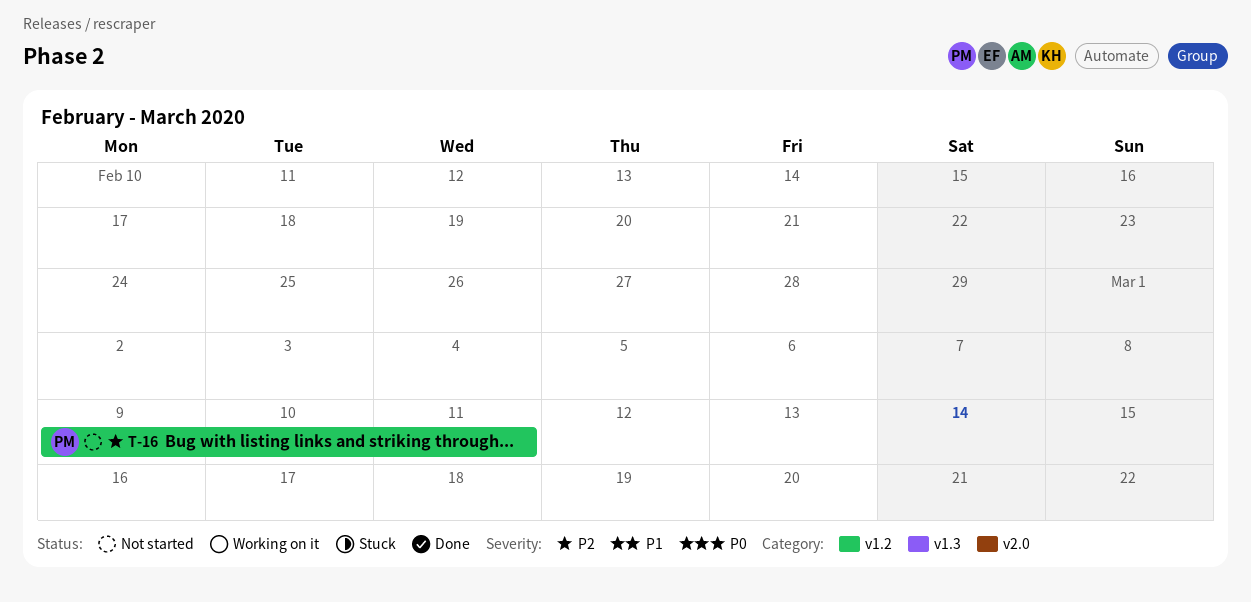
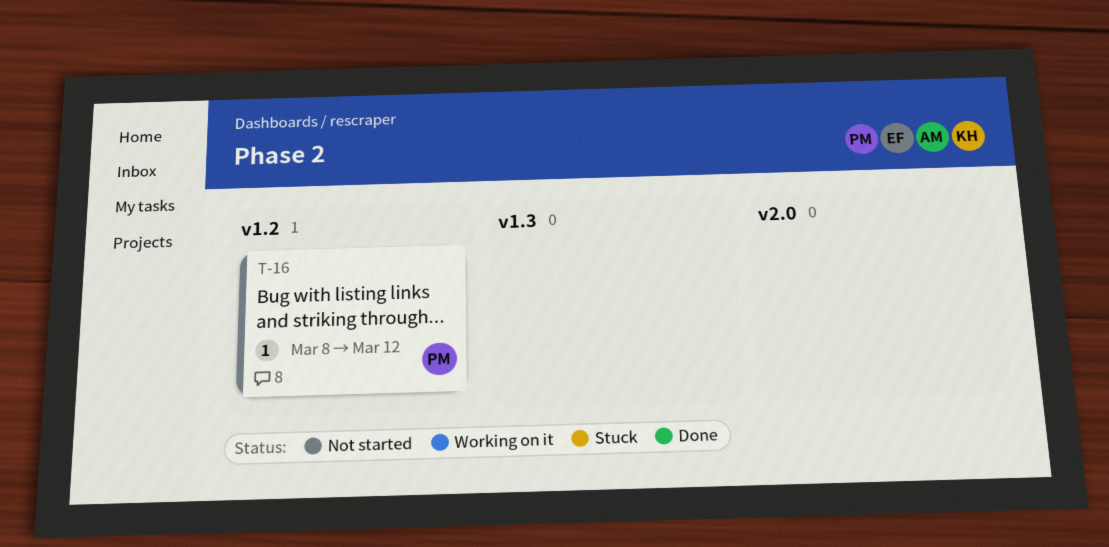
T-16, start: Mar 9 -> Mar 8
T-16, due: Mar 11 -> Mar 12

